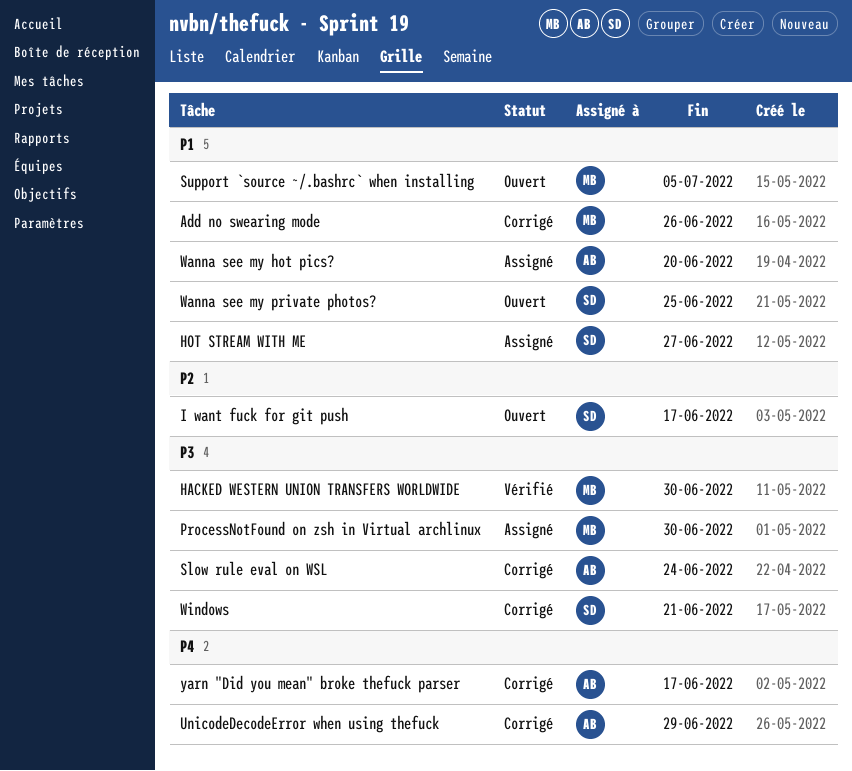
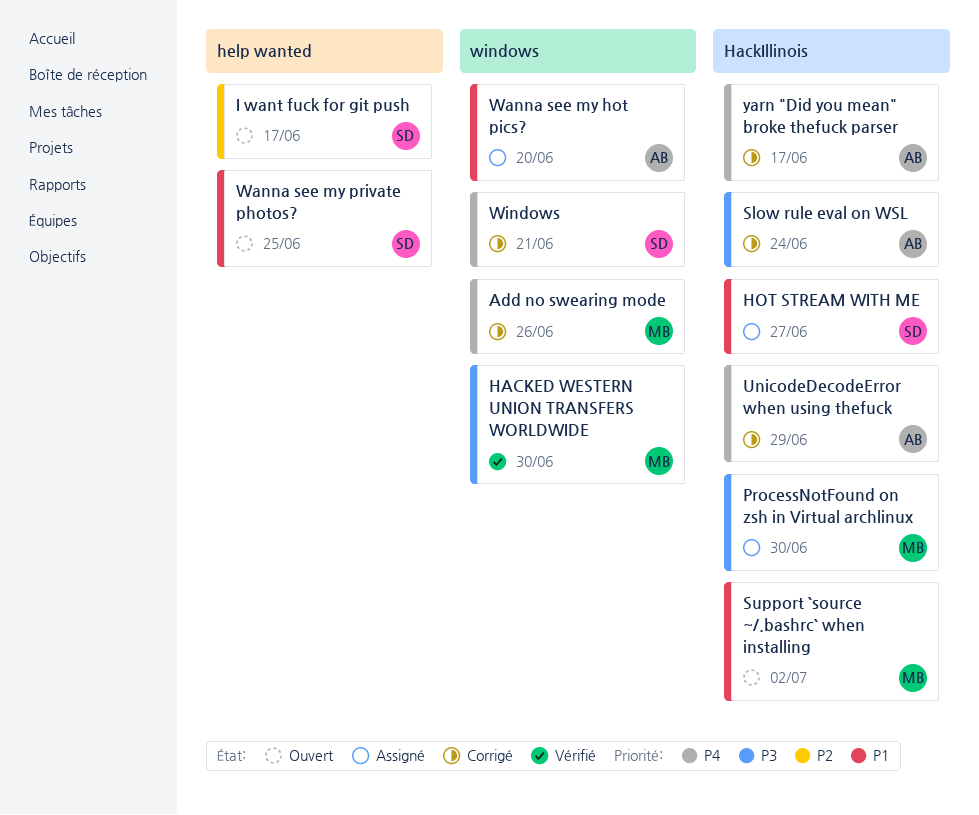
Add no swearing mode, priority: P1 -> P4
Support `source ~/.bashrc` when installing, due: Jul 5 -> Jul 2
Windows, priority: P3 -> P4

